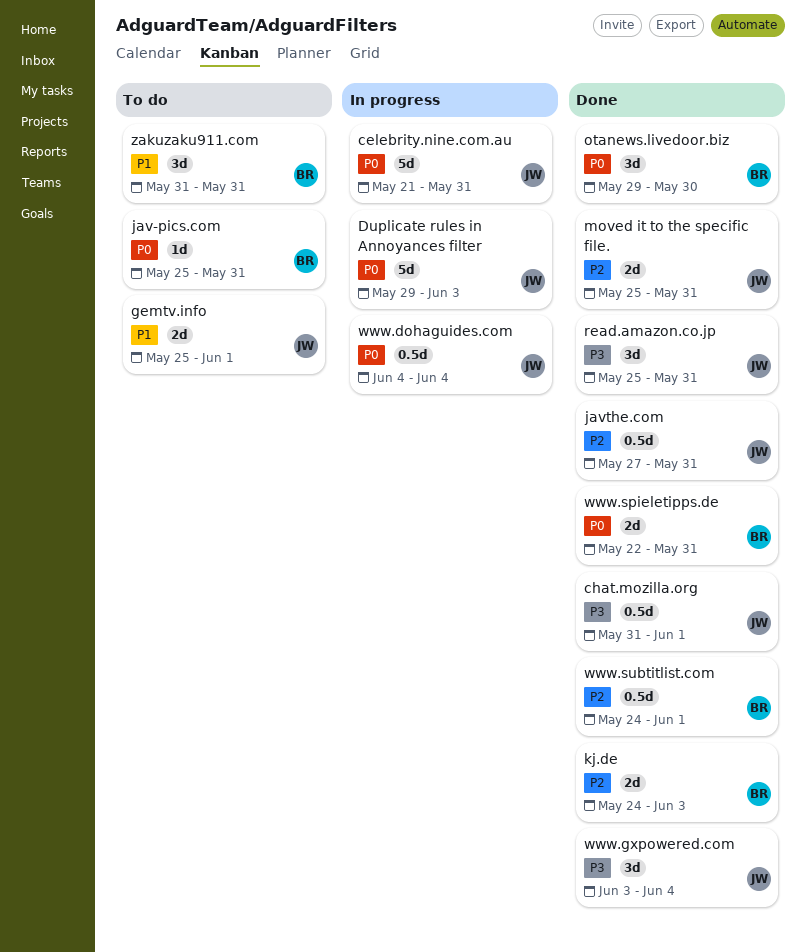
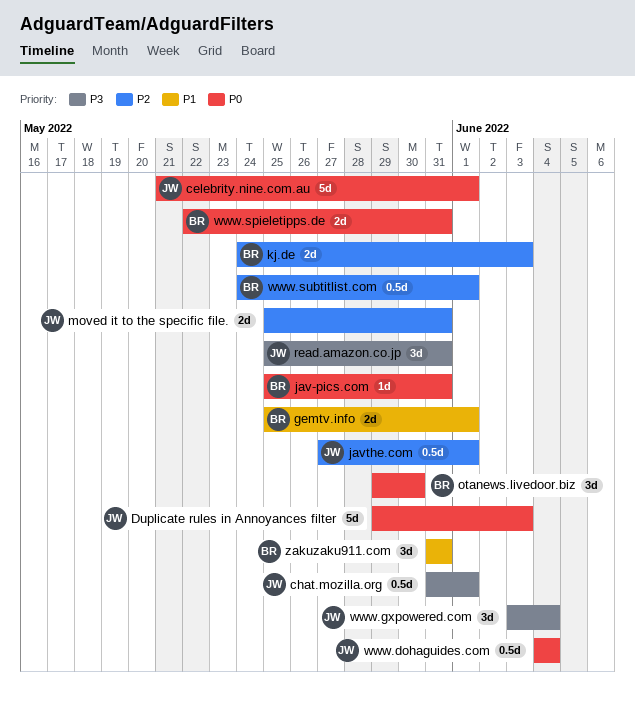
celebrity.nine.com.au, due: May 31 -> Jun 1
gemtv.info, owner: JW -> BR
javthe.com, due: May 31 -> Jun 1

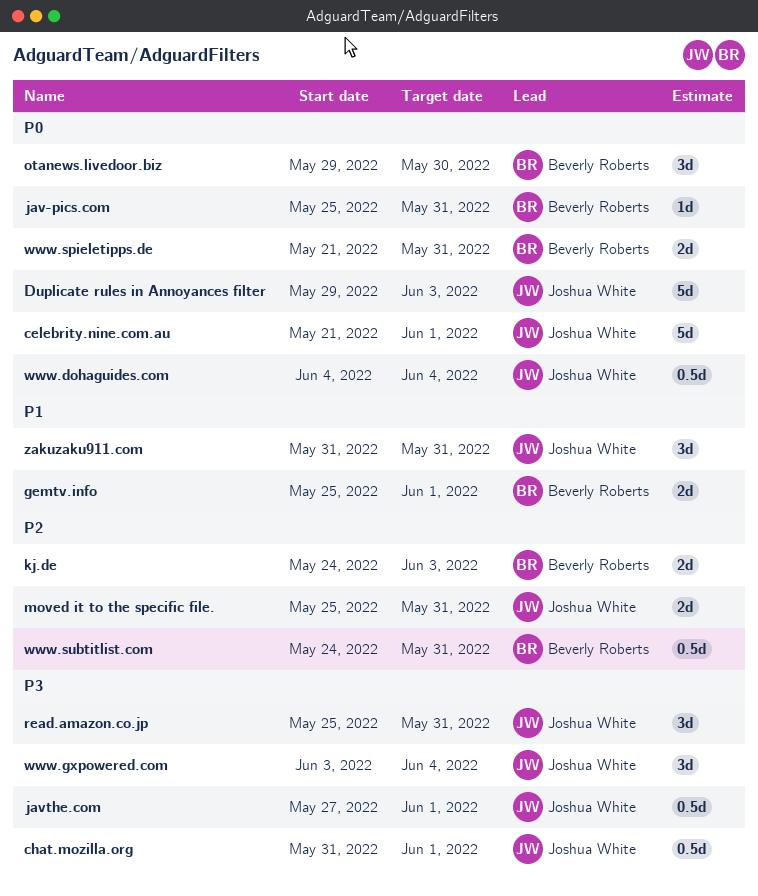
javthe.com, priority: P2 -> P3
www.spieletipps.de, start: May 22 -> May 21
www.subtitlist.com, due: Jun 1 -> May 31
zakuzaku911.com, owner: Beverly Roberts -> Joshua White

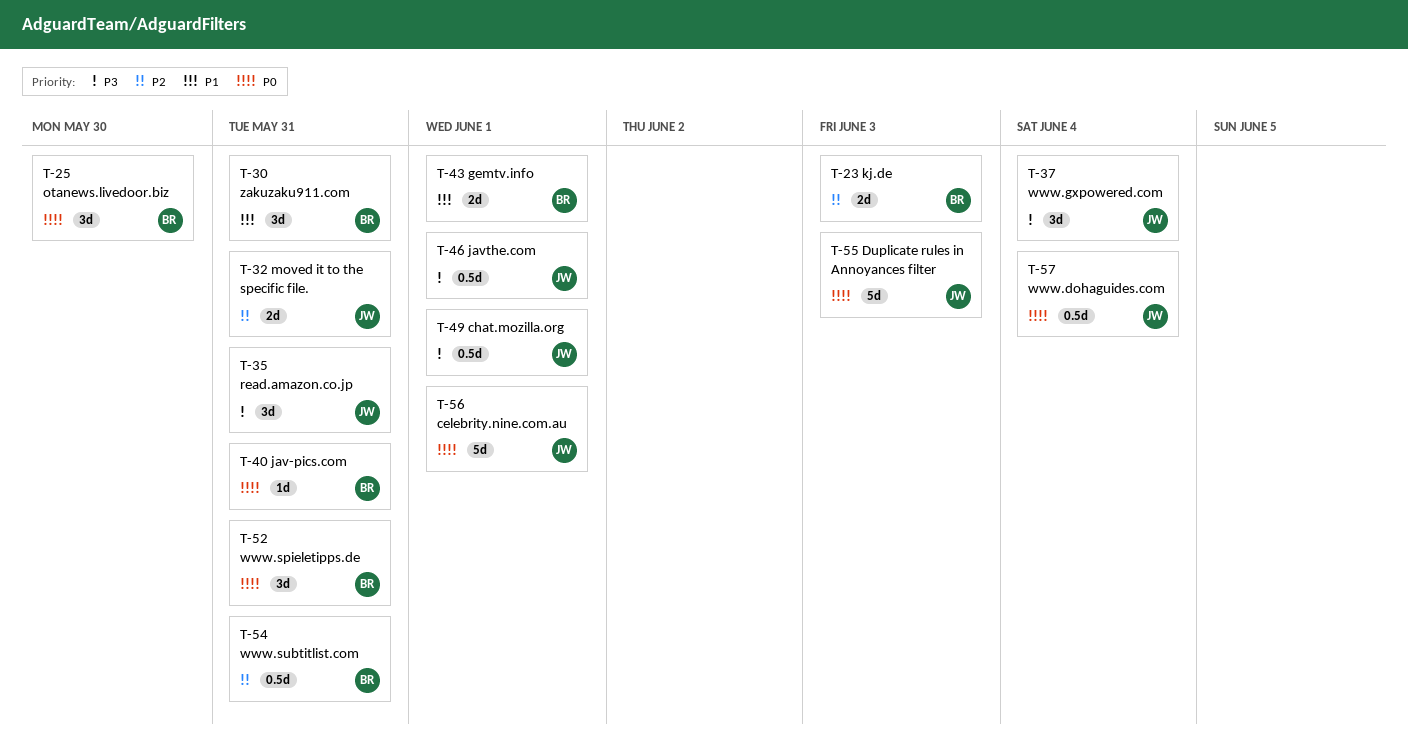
www.spieletipps.de, estimate: 2d -> 3d
zakuzaku911.com, owner: Joshua White -> Beverly Roberts

